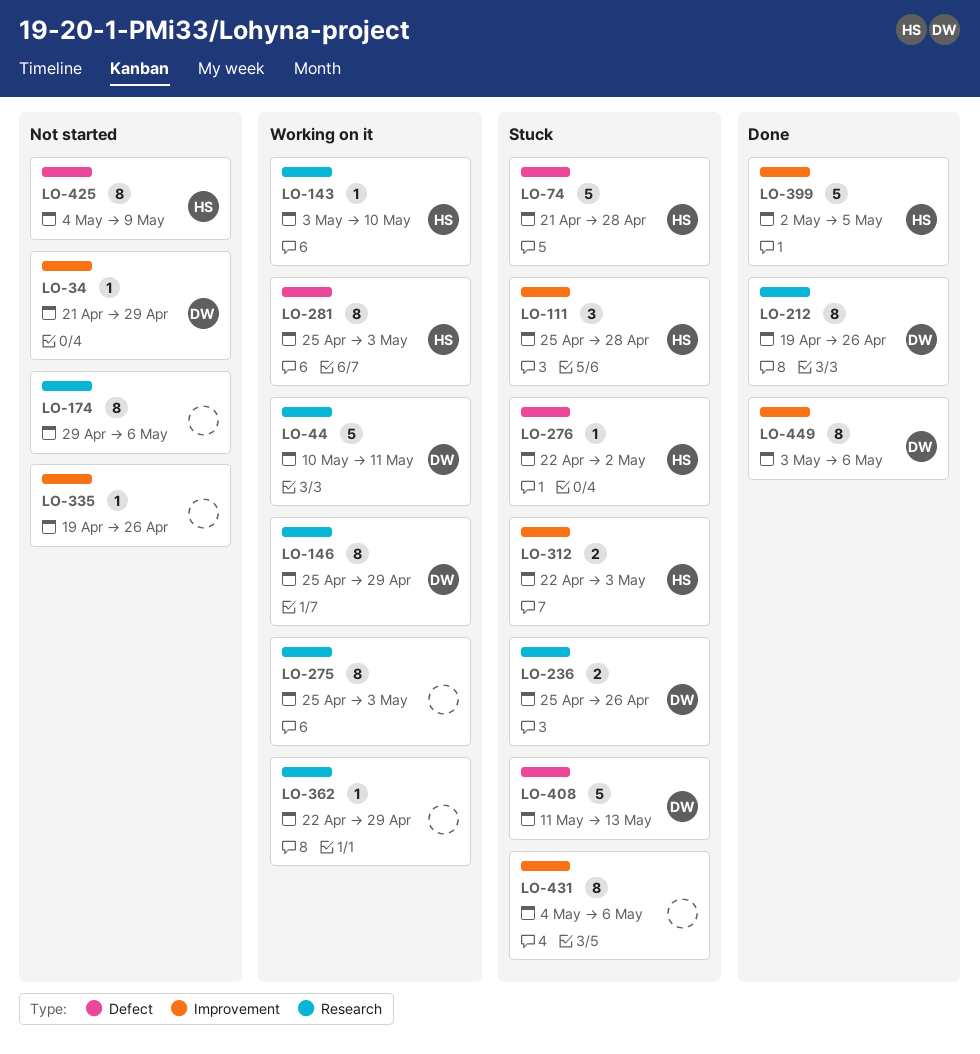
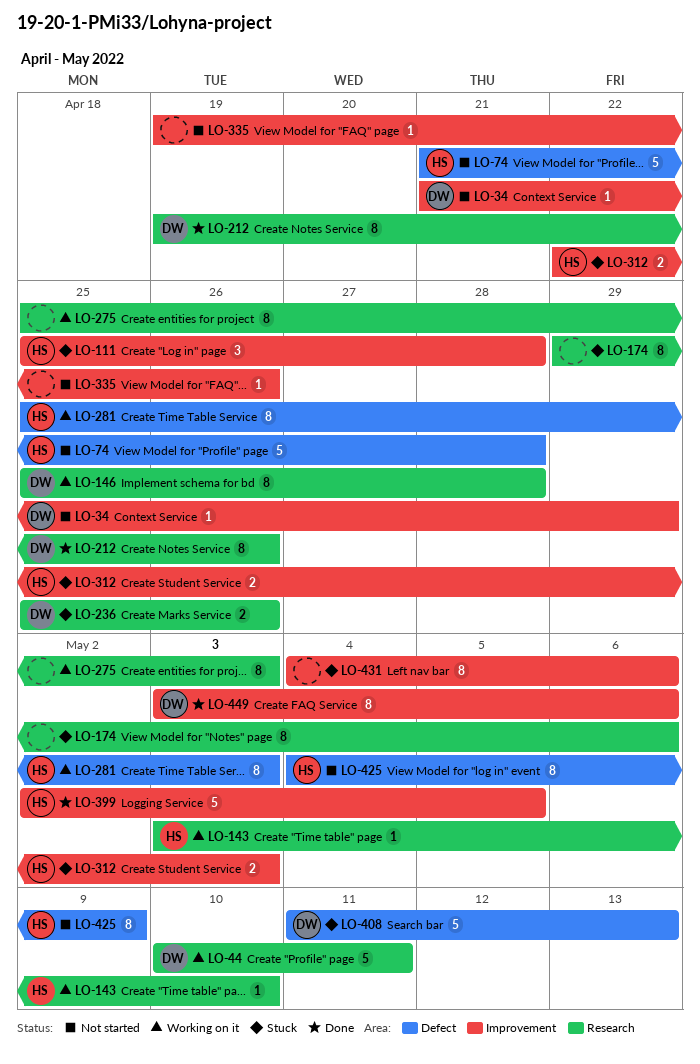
LO-74, status: Stuck -> Not started
LO-146, due: Apr 29 -> Apr 28
LO-174, status: Not started -> Stuck
LO-276: present -> none
LO-362: present -> none

